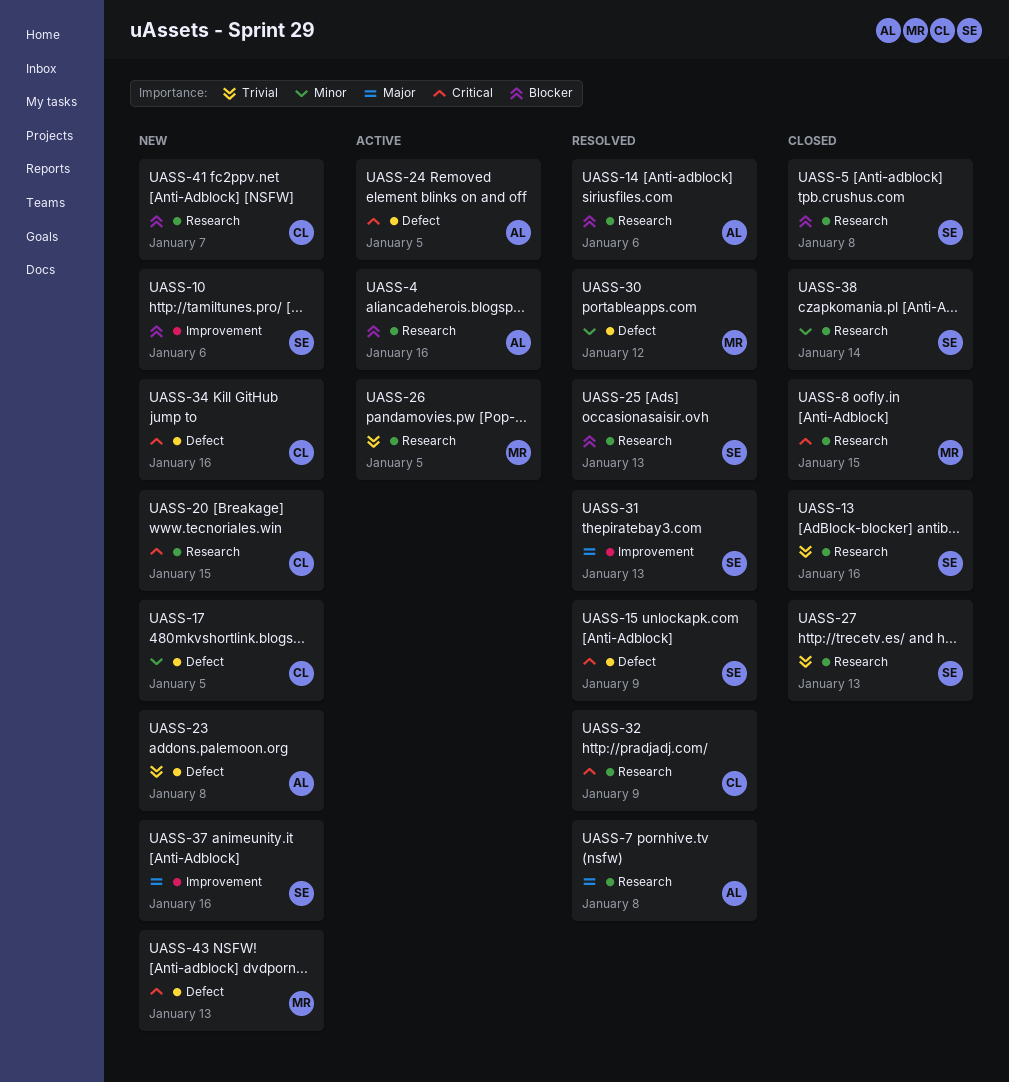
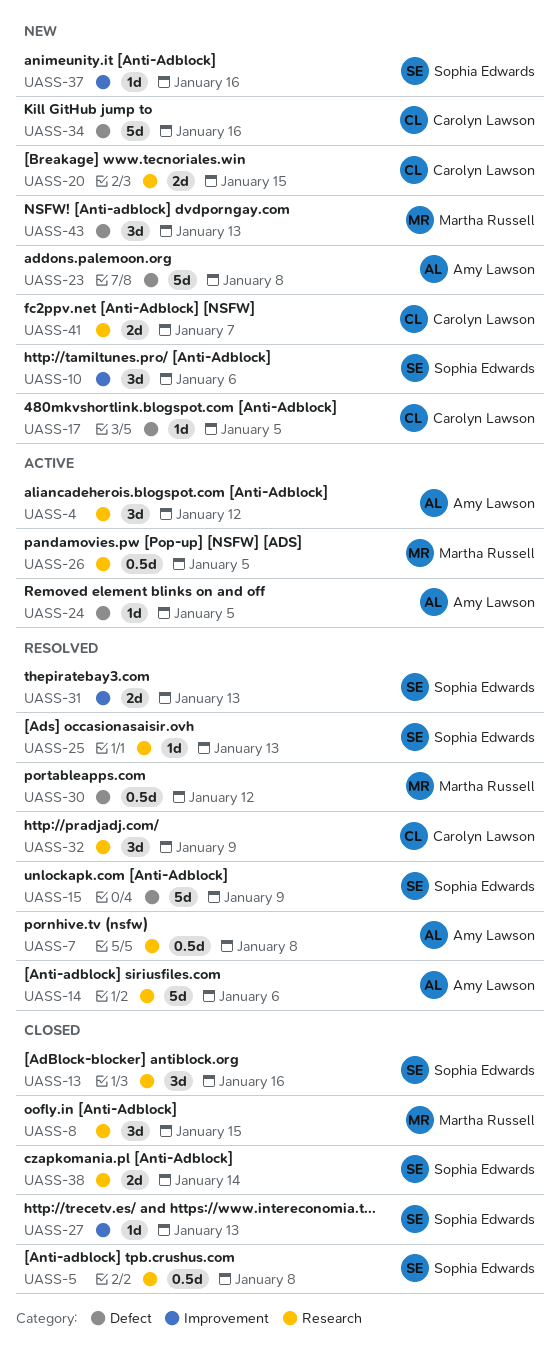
UASS-4, due: Jan 16 -> Jan 12
UASS-27, label: Research -> Improvement

